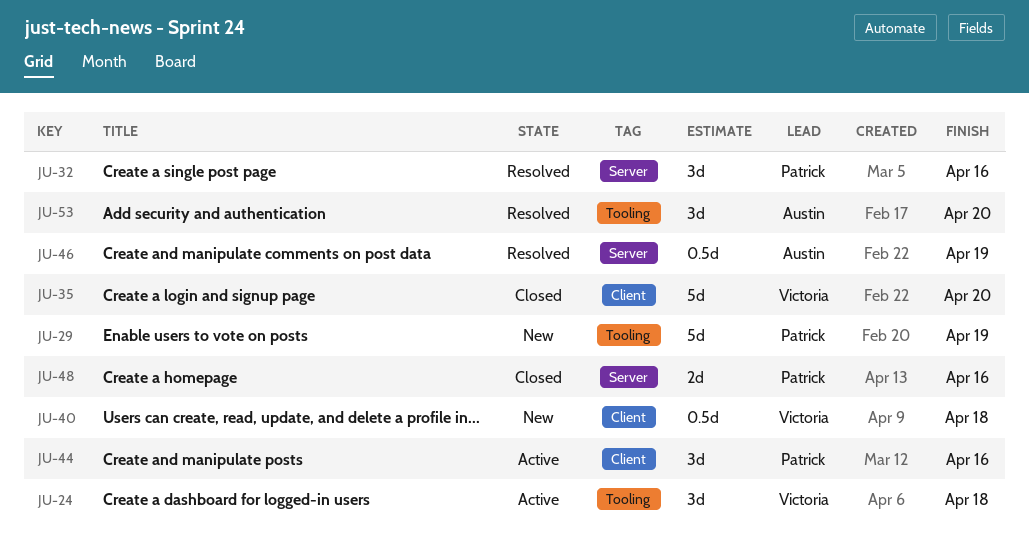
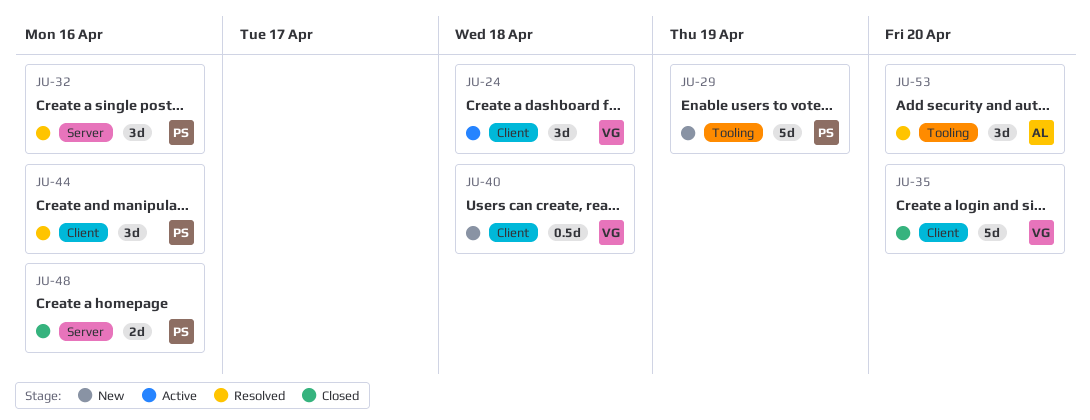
JU-24, label: Tooling -> Client
JU-44, status: Active -> Resolved
JU-46: present -> none

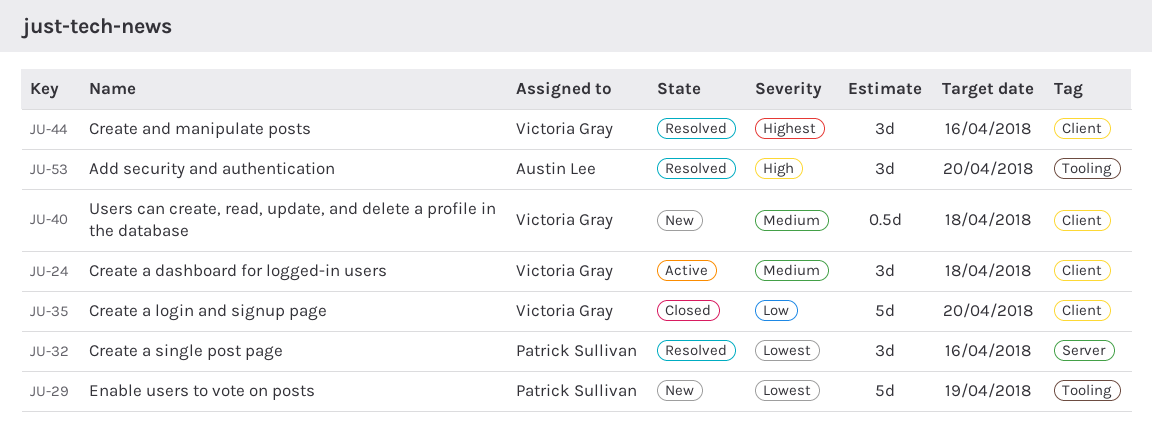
JU-44, owner: Patrick Sullivan -> Victoria Gray
JU-48: present -> none

